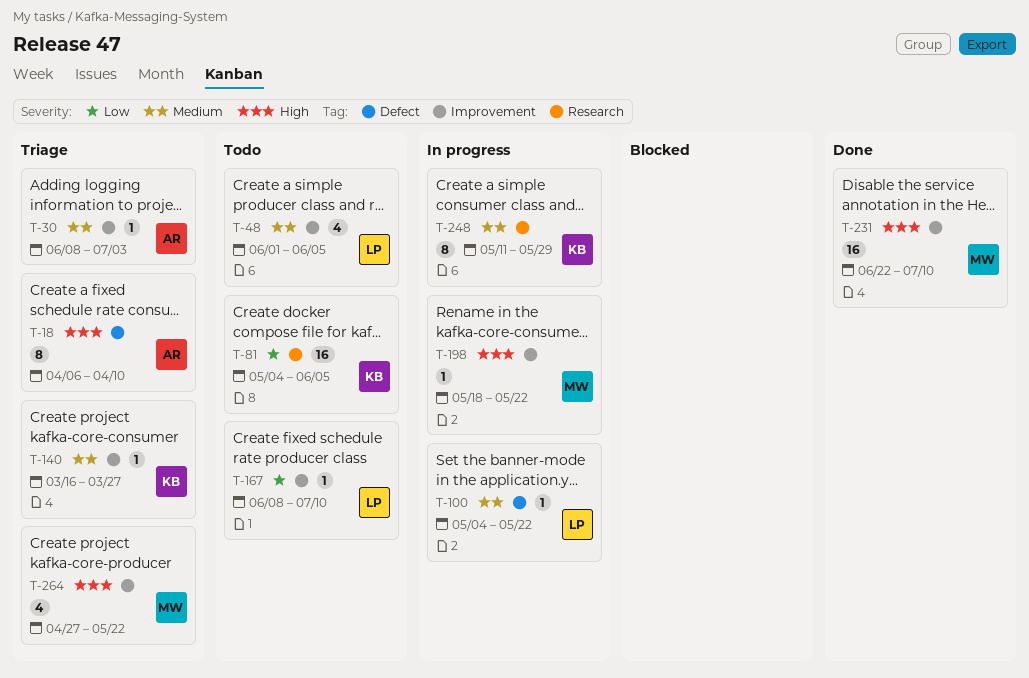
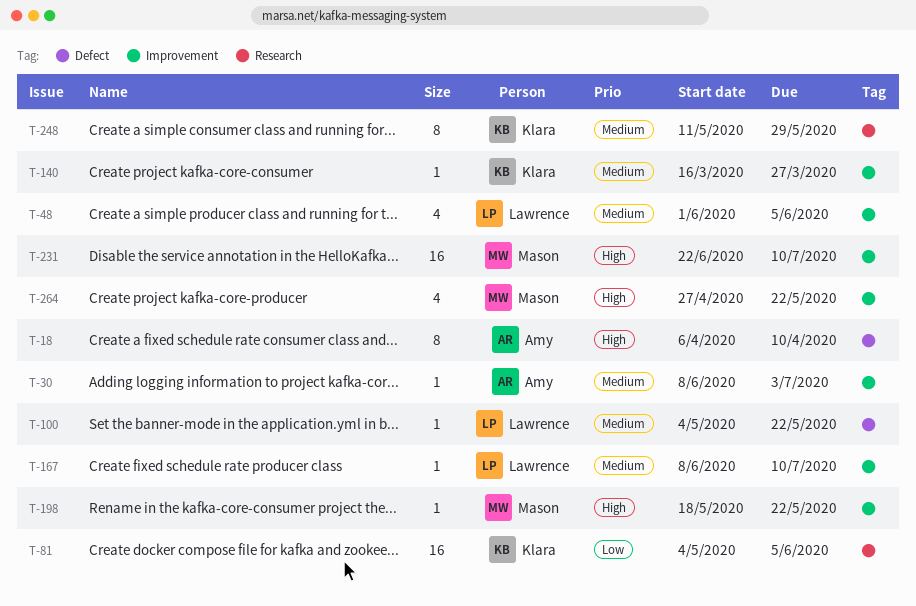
T-167, priority: Low -> Medium

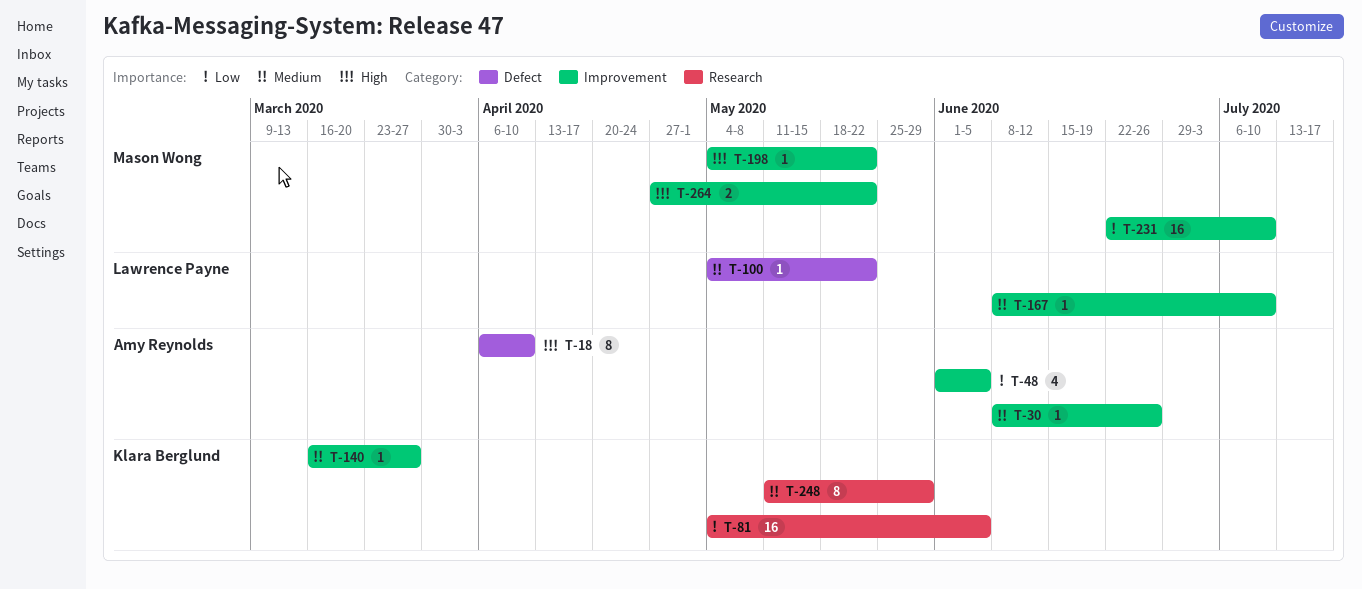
T-30, due: Jul 3 -> Jun 26
T-48, owner: Lawrence Payne -> Amy Reynolds
T-48, priority: Medium -> Low
T-198, start: May 18 -> May 4
T-231, priority: High -> Low
T-264, estimate: 4 -> 2

